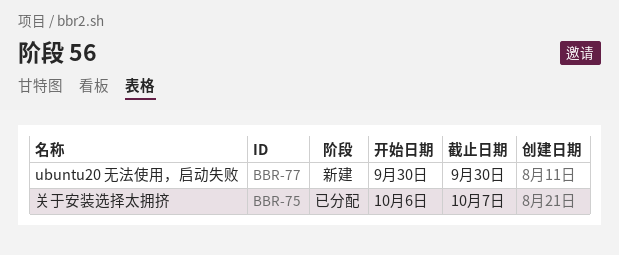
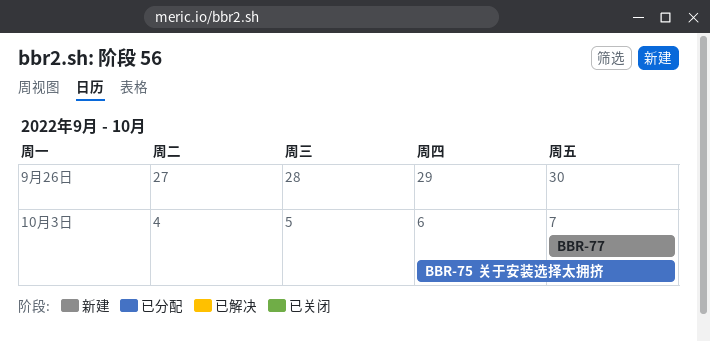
BBR-77, start: Sep 30 -> Oct 7
BBR-77, due: Sep 30 -> Oct 7

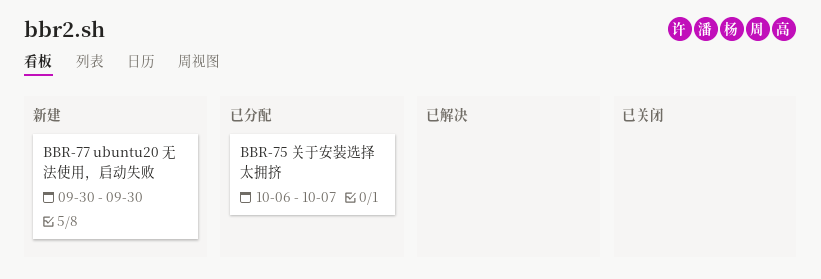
BBR-77, start: Oct 7 -> Sep 30
BBR-77, due: Oct 7 -> Sep 30

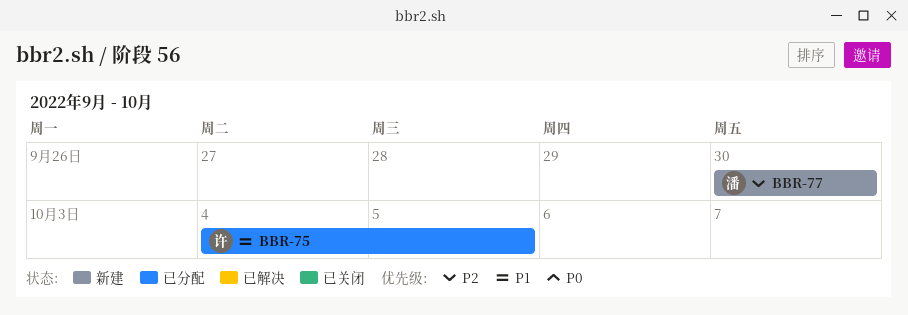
BBR-75, start: Oct 6 -> Oct 4
BBR-75, due: Oct 7 -> Oct 5

